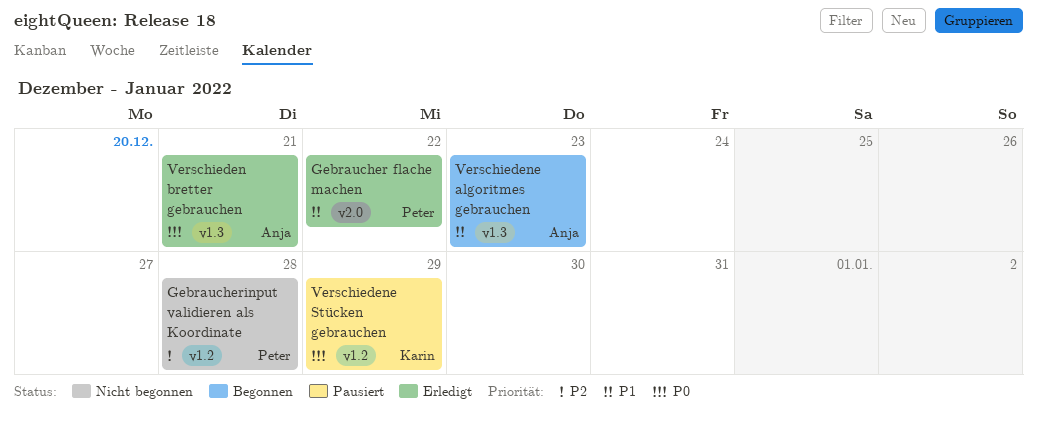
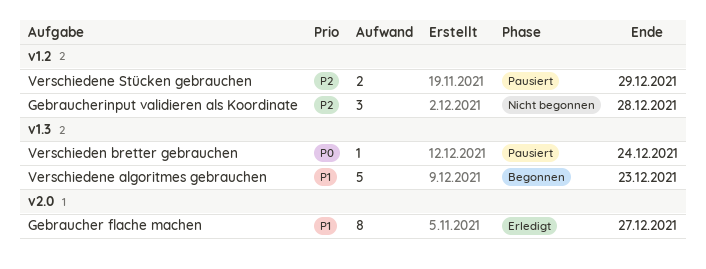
Gebraucher flache machen, due: Dec 22 -> Dec 27
Verschieden bretter gebrauchen, status: Erledigt -> Pausiert
Verschieden bretter gebrauchen, due: Dec 21 -> Dec 24
Verschiedene Stücken gebrauchen, priority: P0 -> P2

